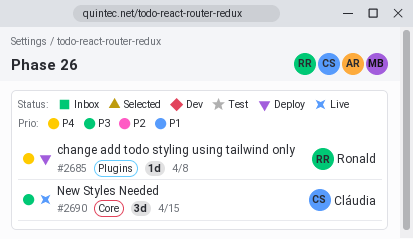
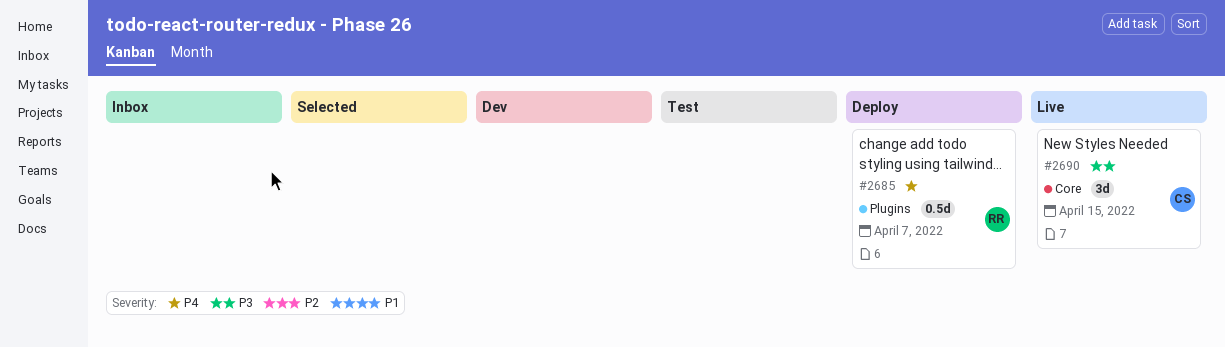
#2685, estimate: 1d -> 0.5d
#2685, due: Apr 8 -> Apr 7

